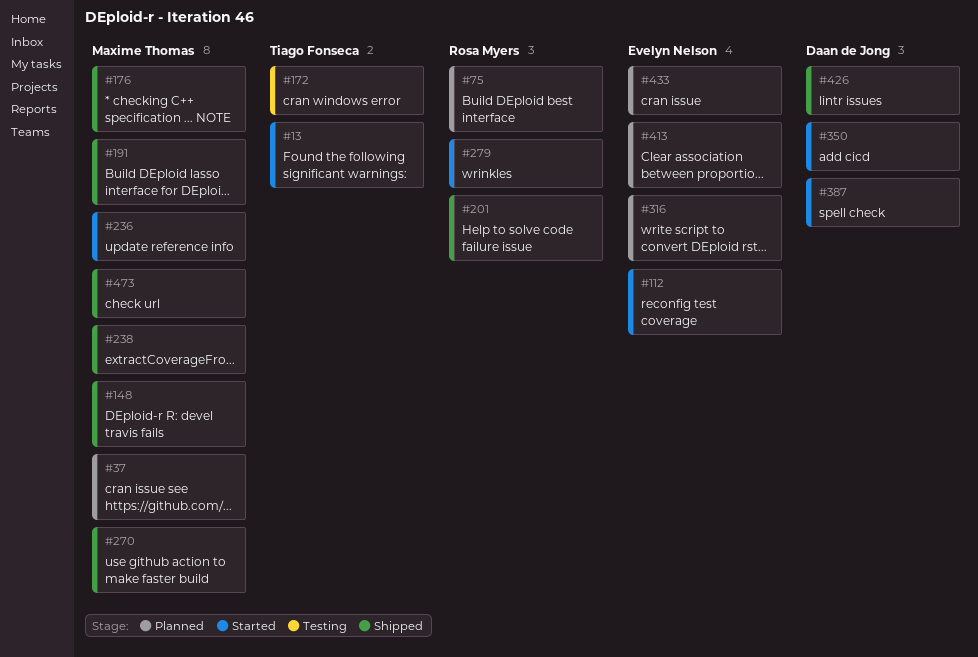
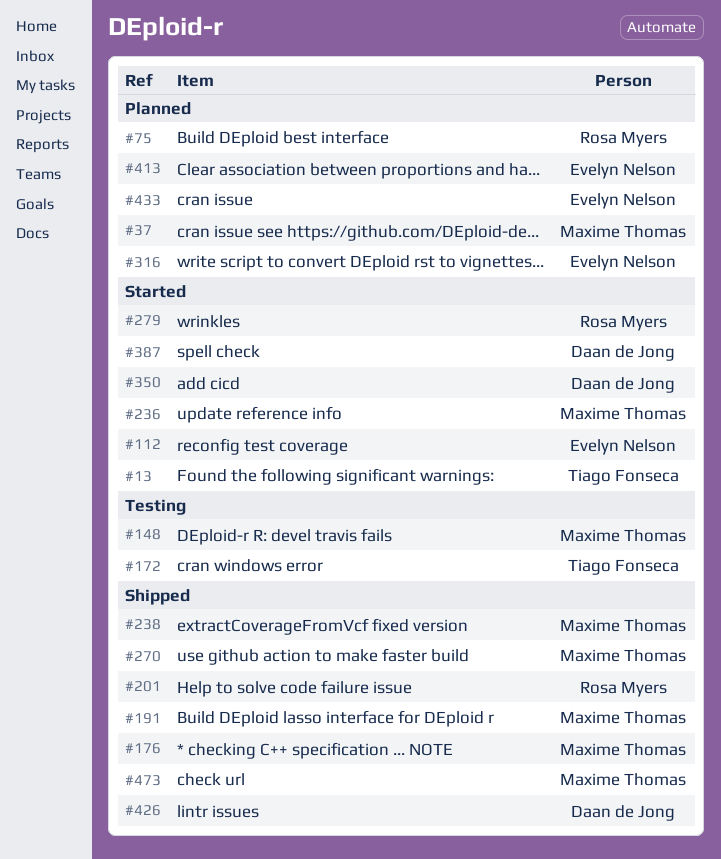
#148, status: Shipped -> Testing

